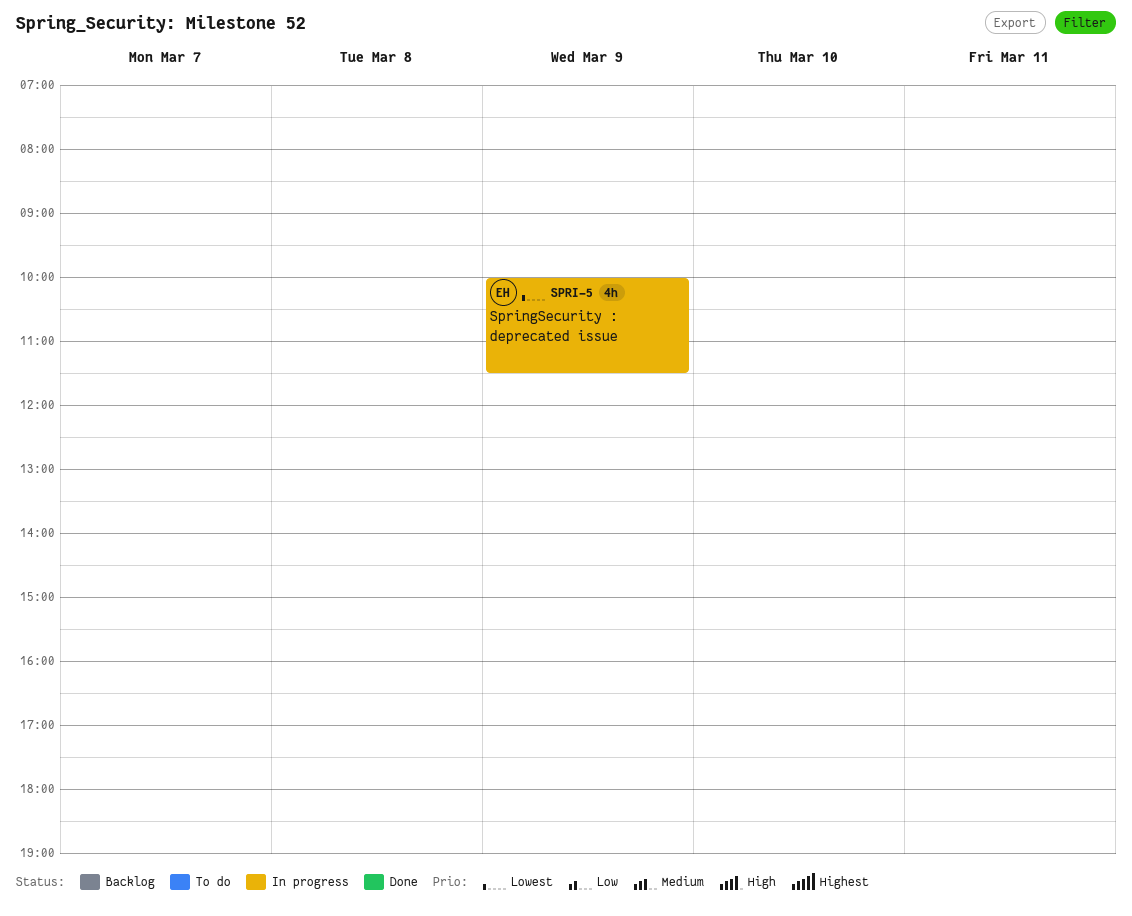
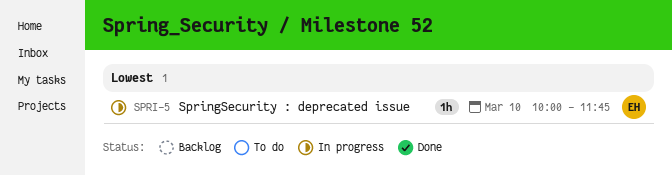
SPRI-5, estimate: 4h -> 1h
SPRI-5, day: Mar 9 -> Mar 10
SPRI-5, ends: 11:30 -> 11:45

